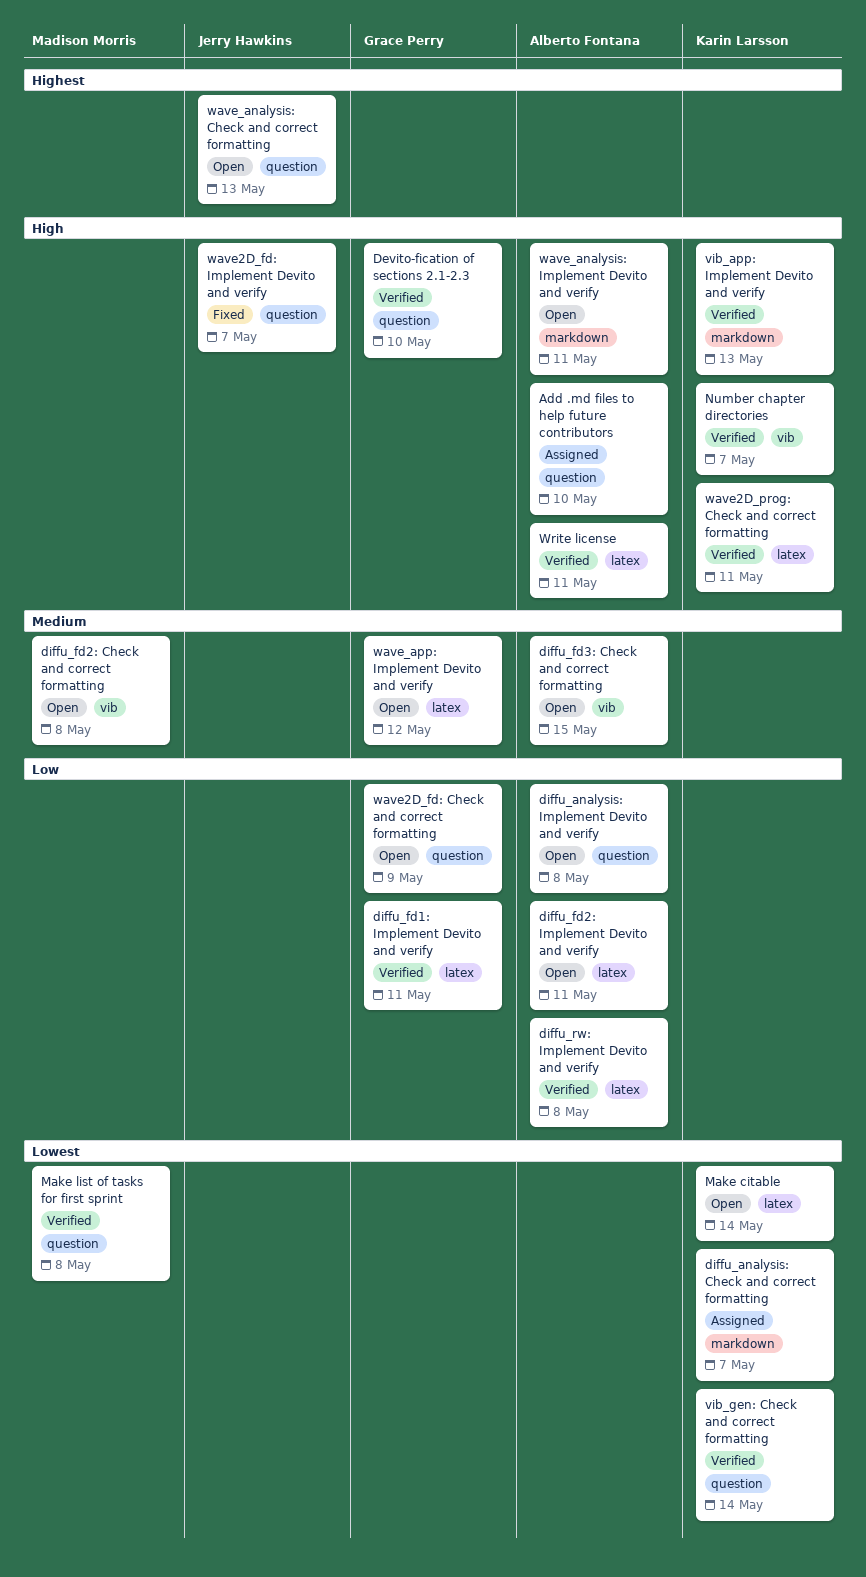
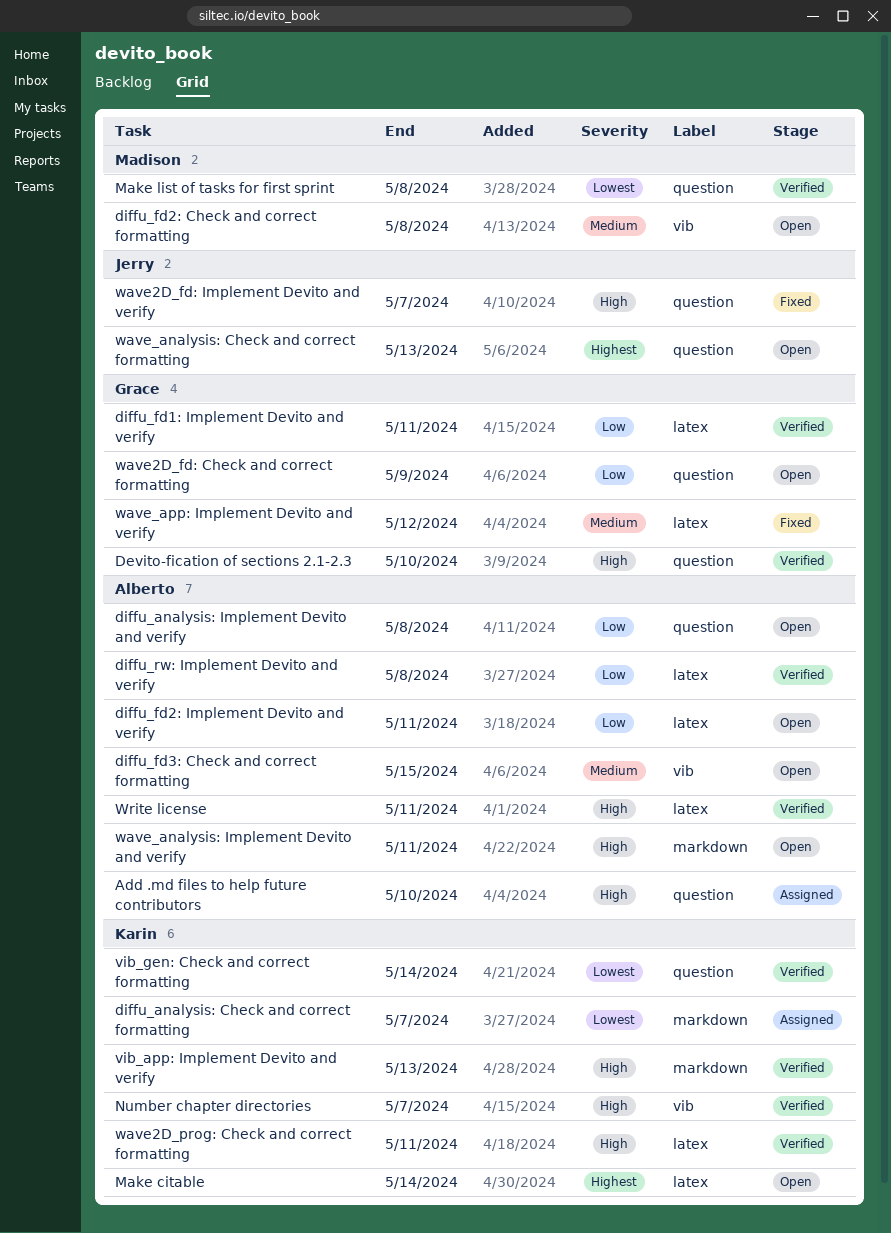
Make citable, priority: Lowest -> Highest
wave_app: Implement Devito and verify, status: Open -> Fixed

